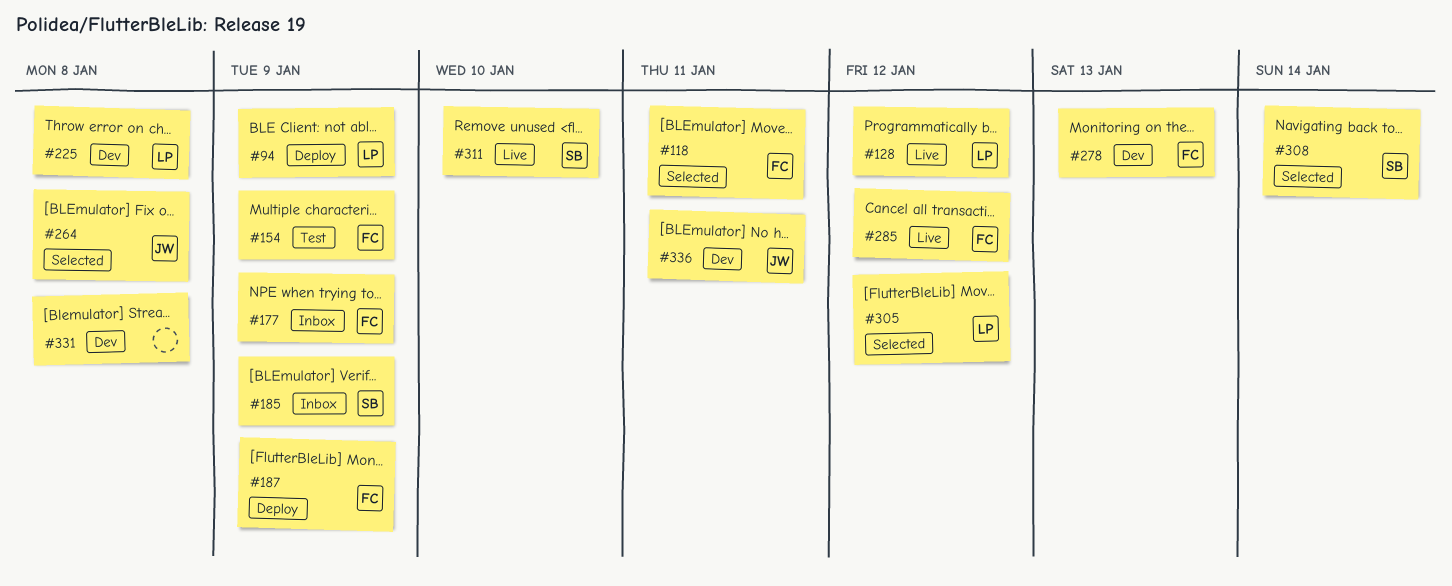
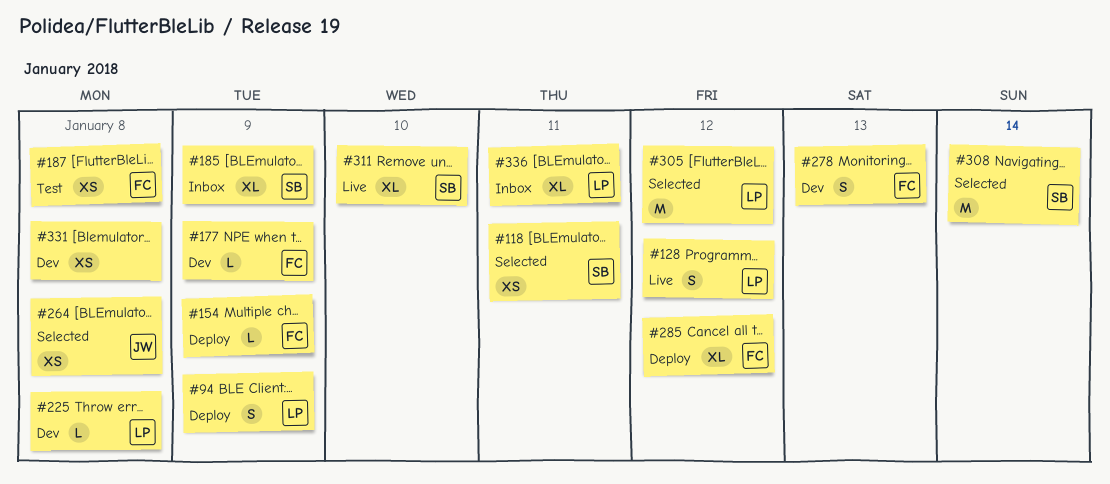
#118, owner: FC -> SB
#154, status: Test -> Deploy
#177, status: Inbox -> Dev
#187, status: Deploy -> Test
#187, due: Jan 9 -> Jan 8
#285, status: Live -> Deploy
#336, status: Dev -> Inbox
#336, owner: JW -> LP

